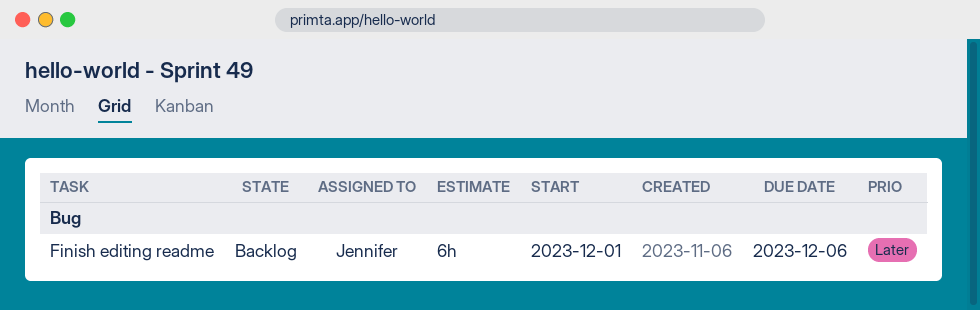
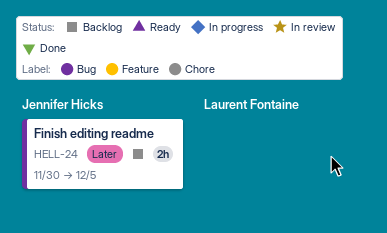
Finish editing readme, estimate: 6h -> 2h
Finish editing readme, start: Dec 1 -> Nov 30
Finish editing readme, due: Dec 6 -> Dec 5

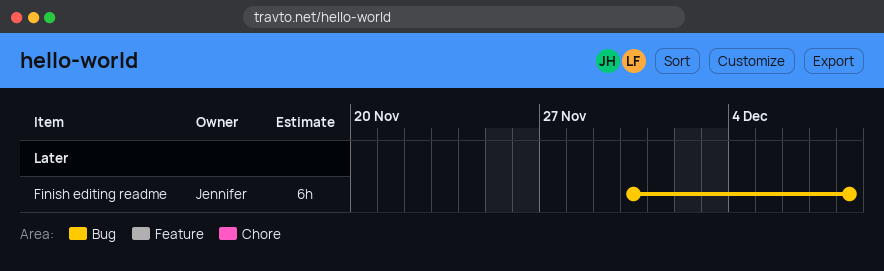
Finish editing readme, estimate: 2h -> 6h
Finish editing readme, due: Dec 5 -> Dec 8

